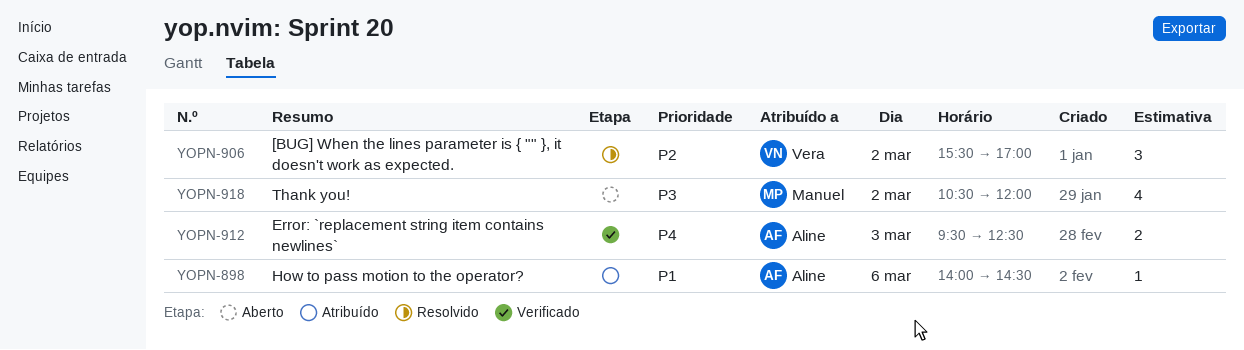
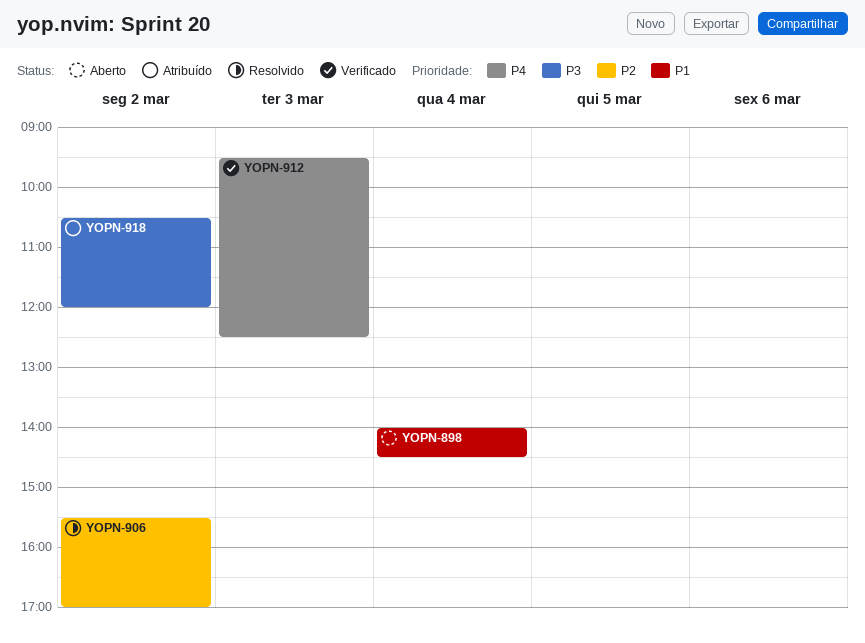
YOPN-898, status: Atribuído -> Aberto
YOPN-898, day: Mar 6 -> Mar 4
YOPN-918, status: Aberto -> Atribuído

